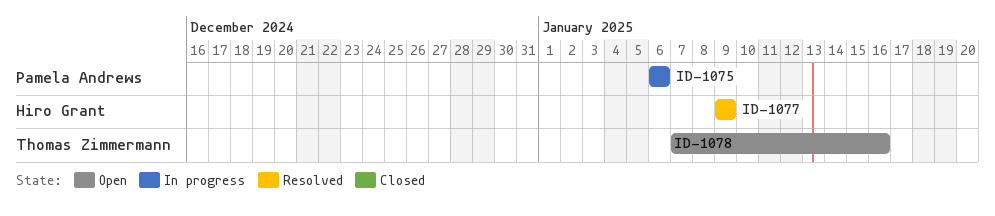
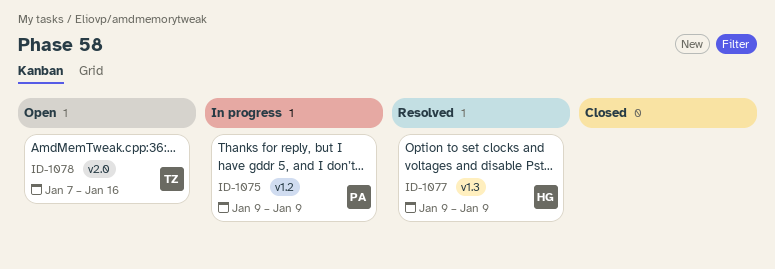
ID-1075, start: Jan 6 -> Jan 9
ID-1075, due: Jan 6 -> Jan 9

